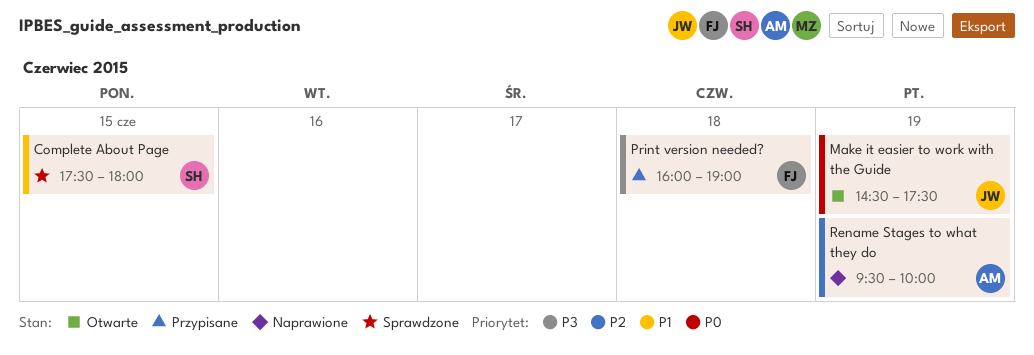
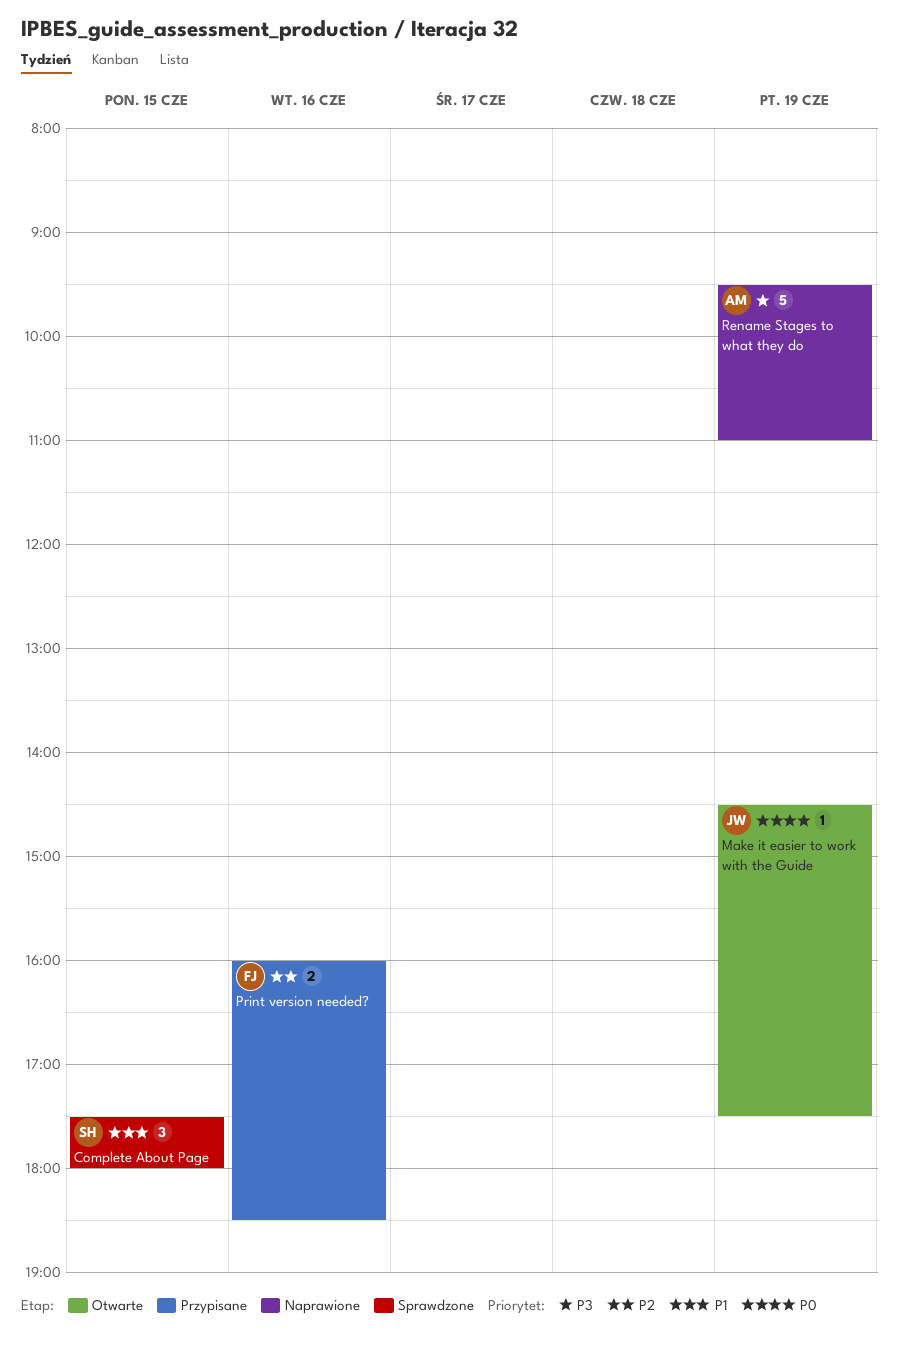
Print version needed?, priority: P3 -> P2
Print version needed?, day: Jun 18 -> Jun 16
Print version needed?, ends: 19:00 -> 18:30
Rename Stages to what they do, priority: P2 -> P3
Rename Stages to what they do, ends: 10:00 -> 11:00

